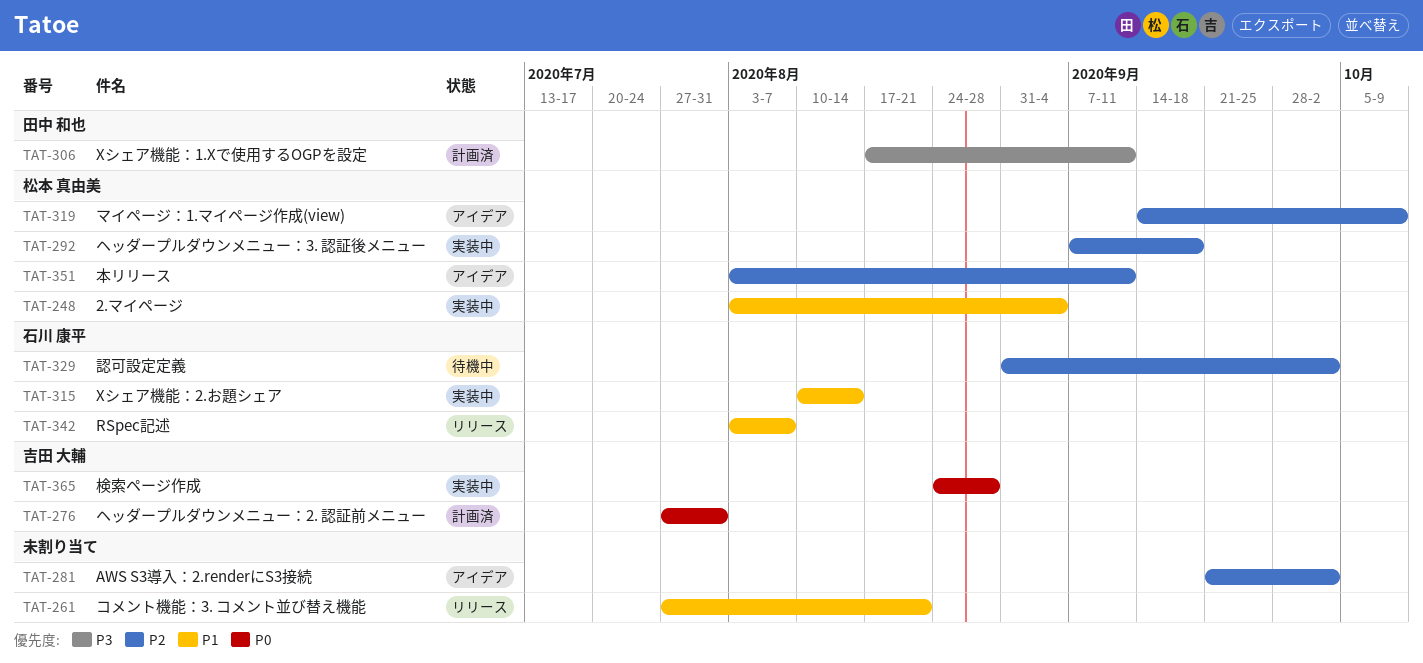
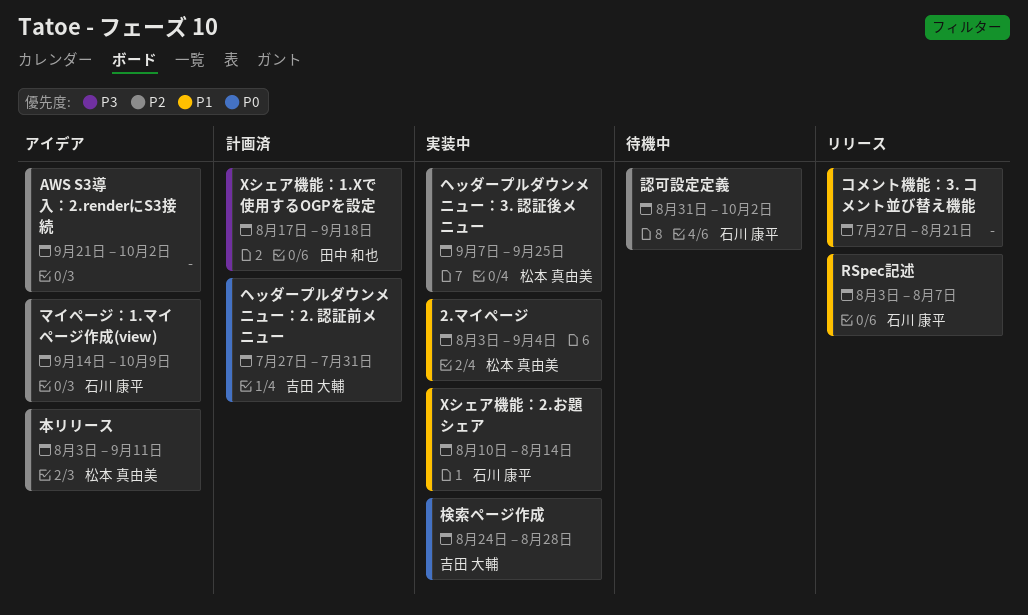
Xシェア機能：1.Xで使用するOGPを設定, due: Sep 11 -> Sep 18
ヘッダープルダウンメニュー：3. 認証後メニュー, due: Sep 18 -> Sep 25
マイページ：1.マイページ作成(view), owner: 松本 真由美 -> 石川 康平

